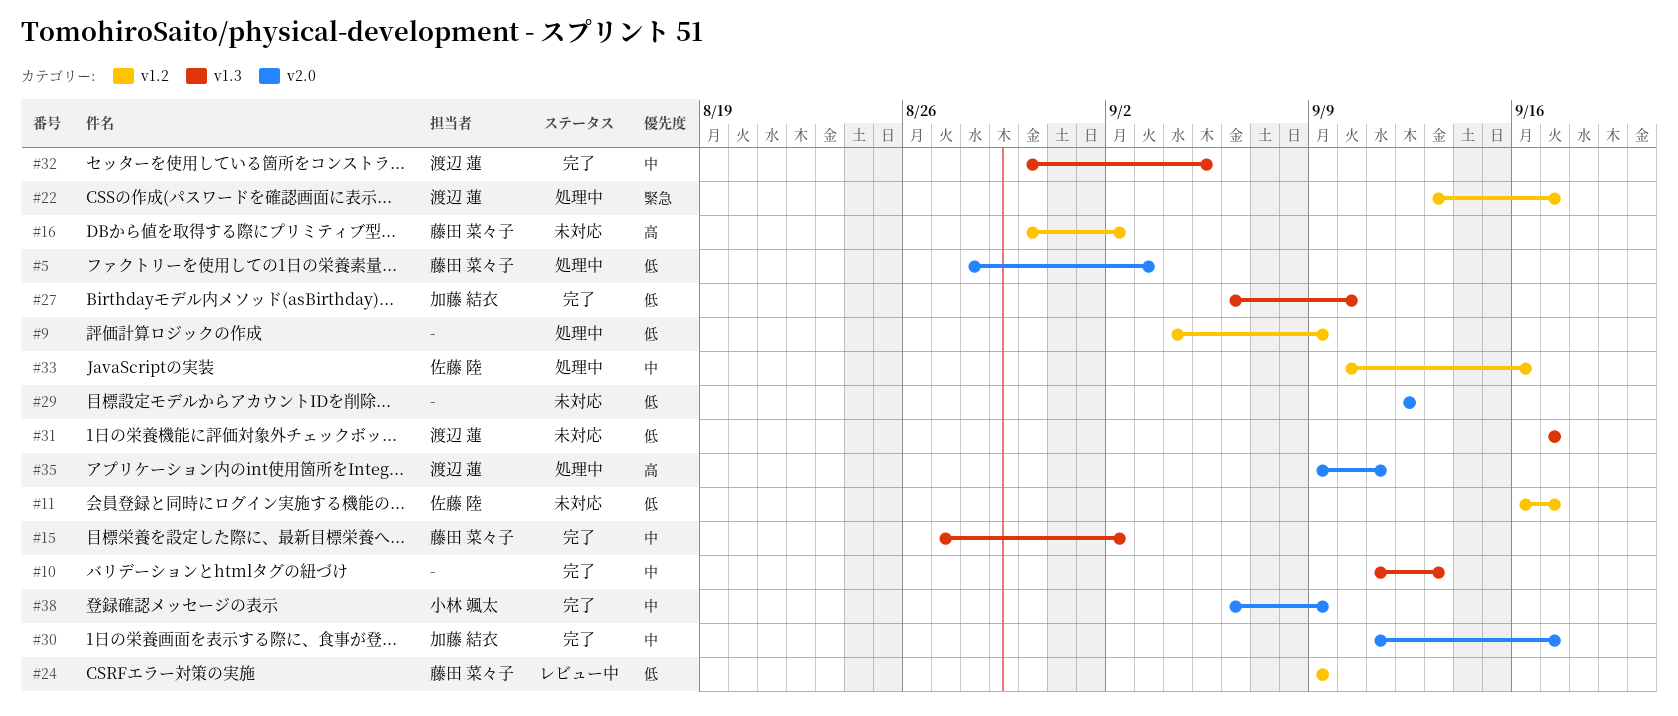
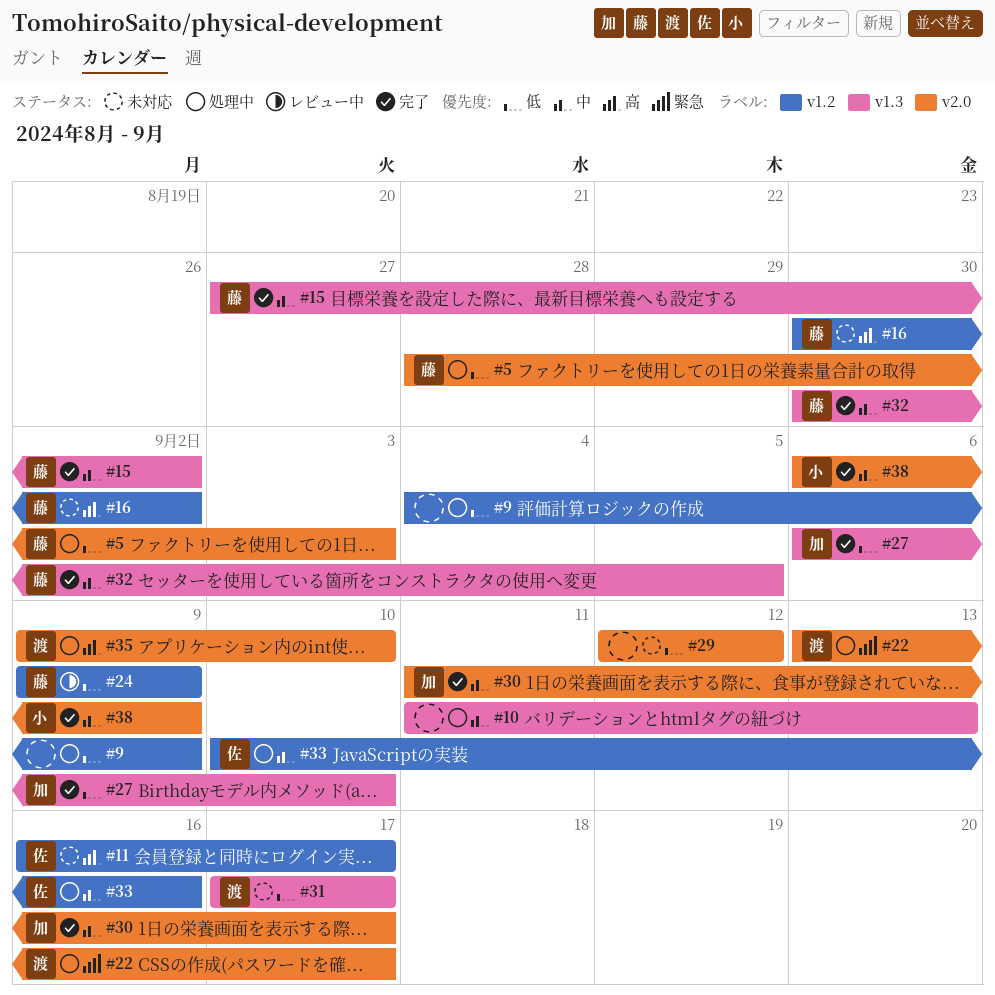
#10, status: 完了 -> 処理中
#11, priority: 低 -> 高
#22, label: v1.2 -> v2.0
#32, owner: 渡辺 蓮 -> 藤田 菜々子
#35, due: Sep 11 -> Sep 10

